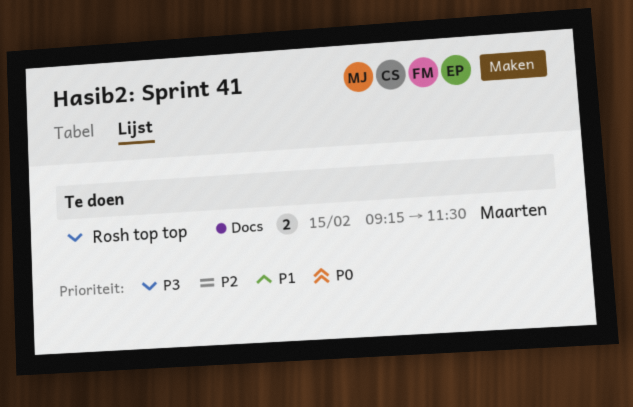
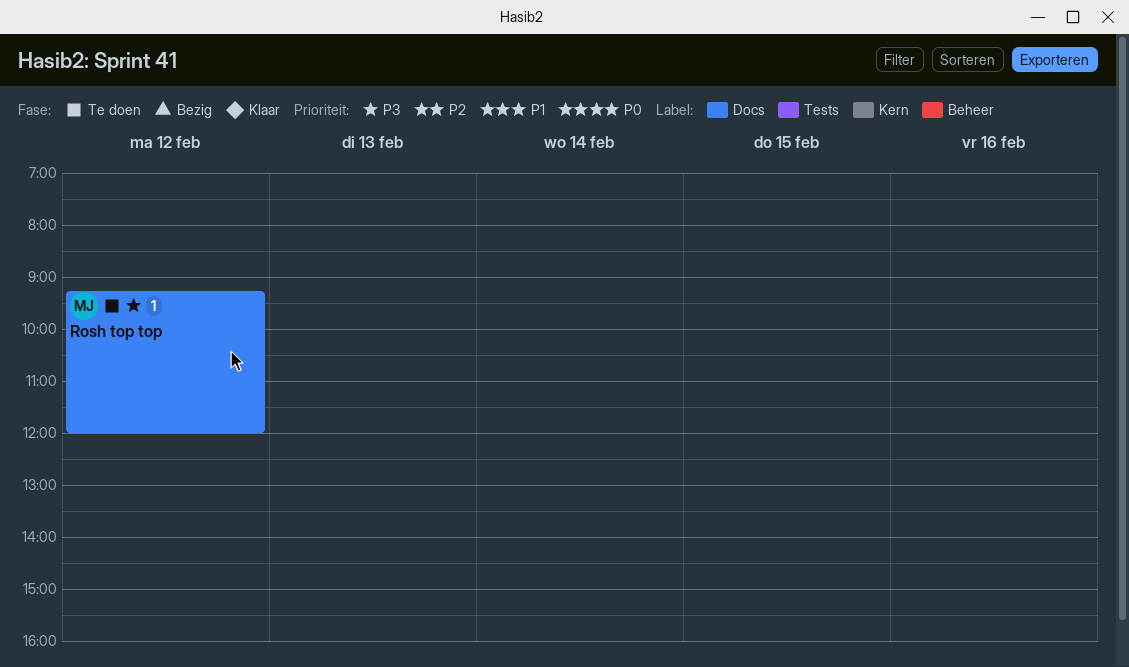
Rosh top top, estimate: 2 -> 1
Rosh top top, day: Feb 15 -> Feb 12
Rosh top top, ends: 11:30 -> 12:00

